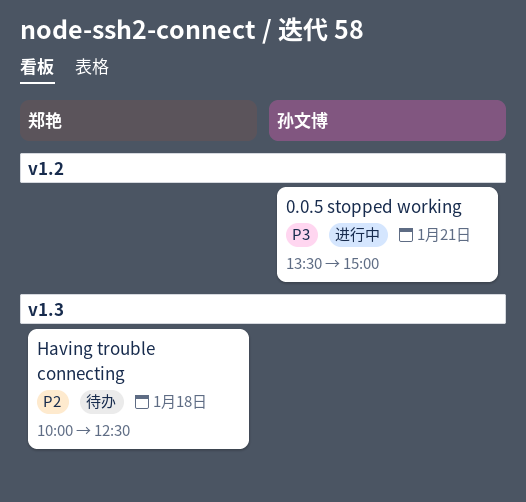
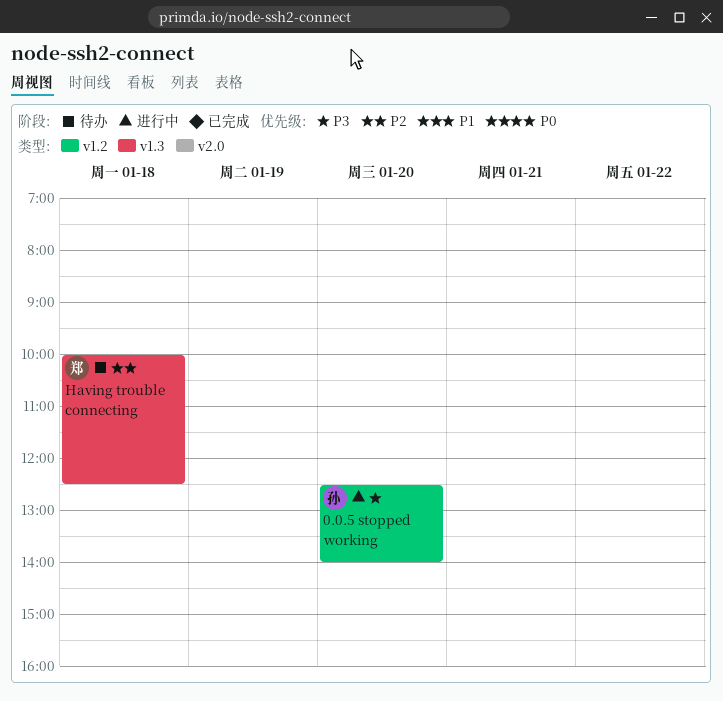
0.0.5 stopped working, day: Jan 21 -> Jan 20
0.0.5 stopped working, begins: 13:30 -> 12:30
0.0.5 stopped working, ends: 15:00 -> 14:00

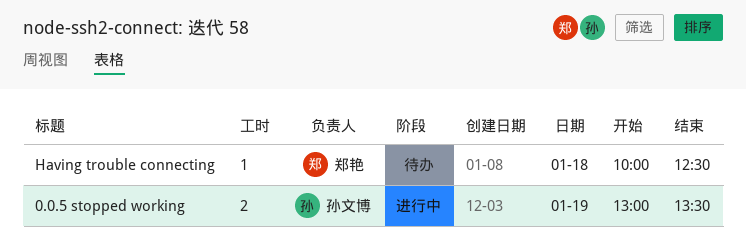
0.0.5 stopped working, day: Jan 20 -> Jan 19
0.0.5 stopped working, begins: 12:30 -> 13:00
0.0.5 stopped working, ends: 14:00 -> 13:30

